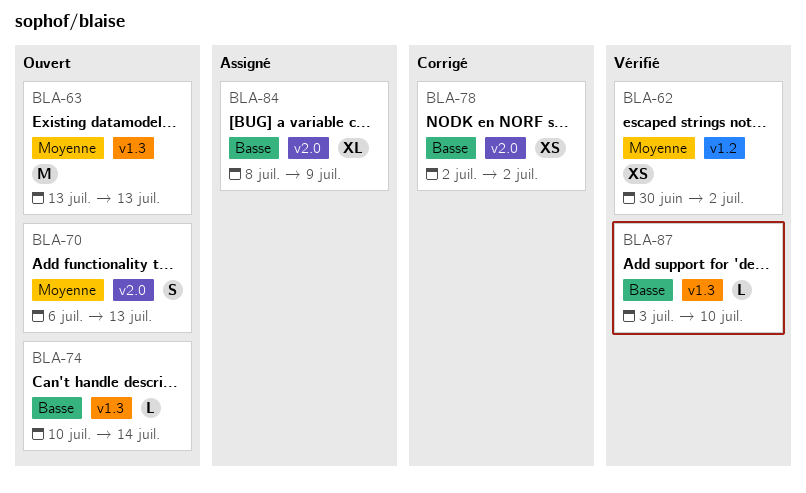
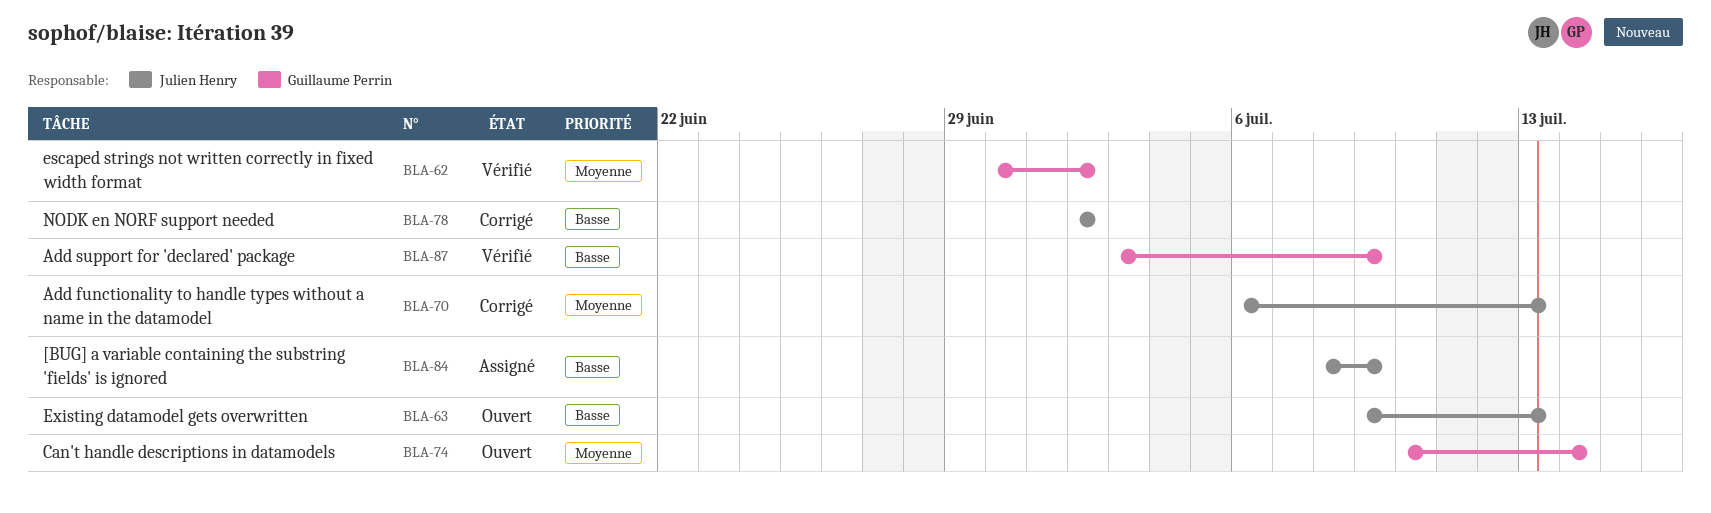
BLA-63, priority: Moyenne -> Basse
BLA-63, start: Jul 13 -> Jul 9
BLA-70, status: Ouvert -> Corrigé
BLA-74, priority: Basse -> Moyenne
BLA-87, due: Jul 10 -> Jul 9

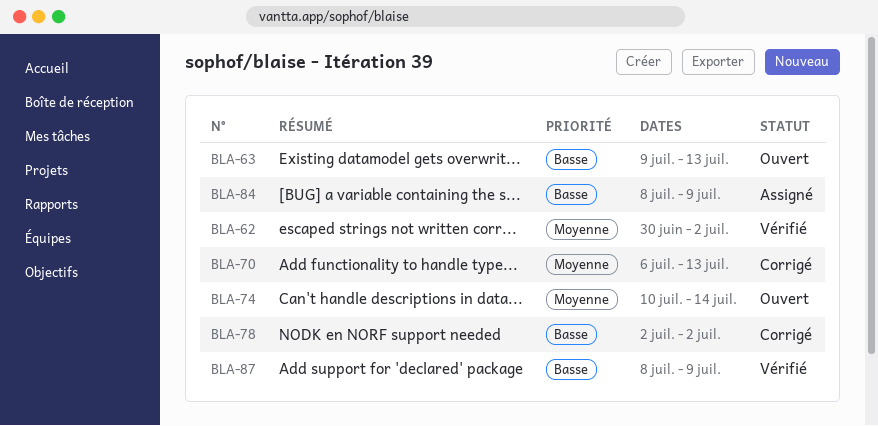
BLA-87, start: Jul 3 -> Jul 8

